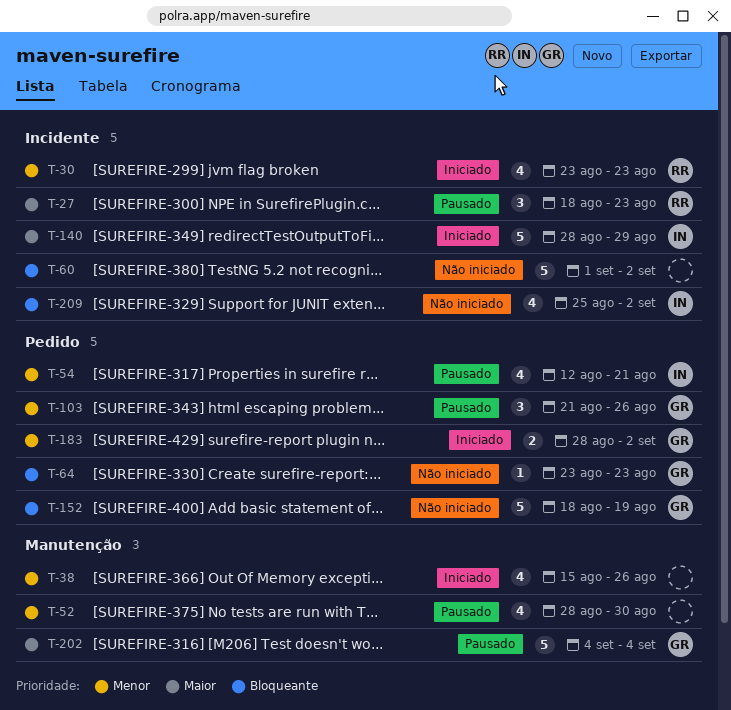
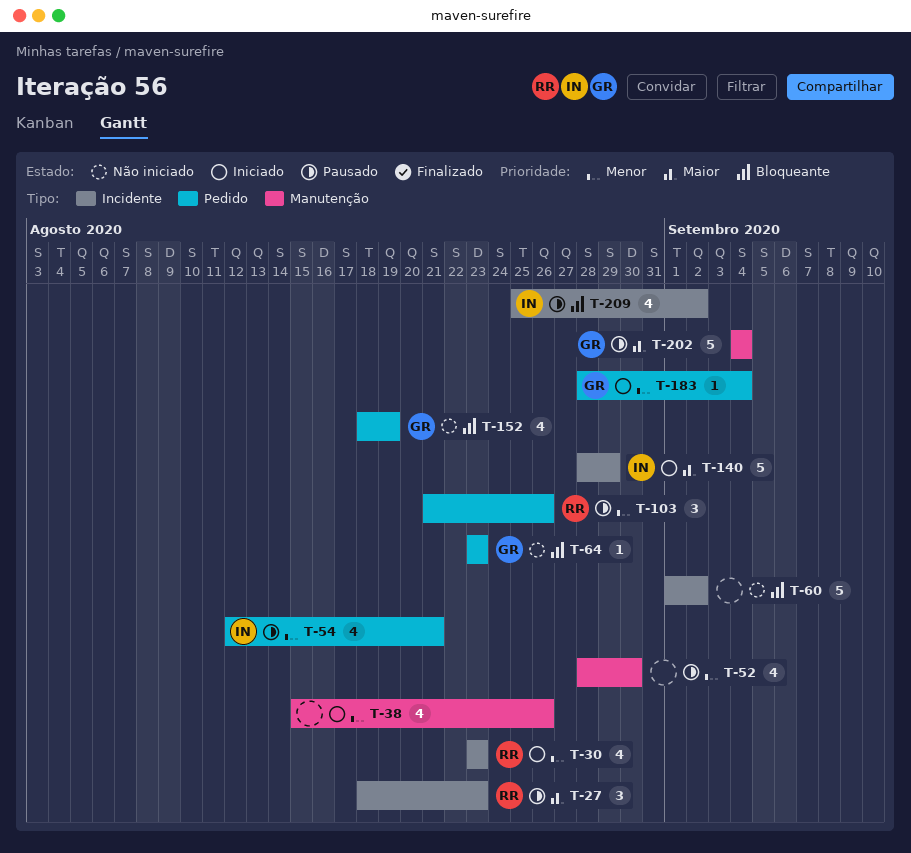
T-103, owner: GR -> RR
T-152, estimate: 5 -> 4
T-183, estimate: 2 -> 1
T-183, due: Sep 2 -> Sep 4
T-209, status: Não iniciado -> Pausado

